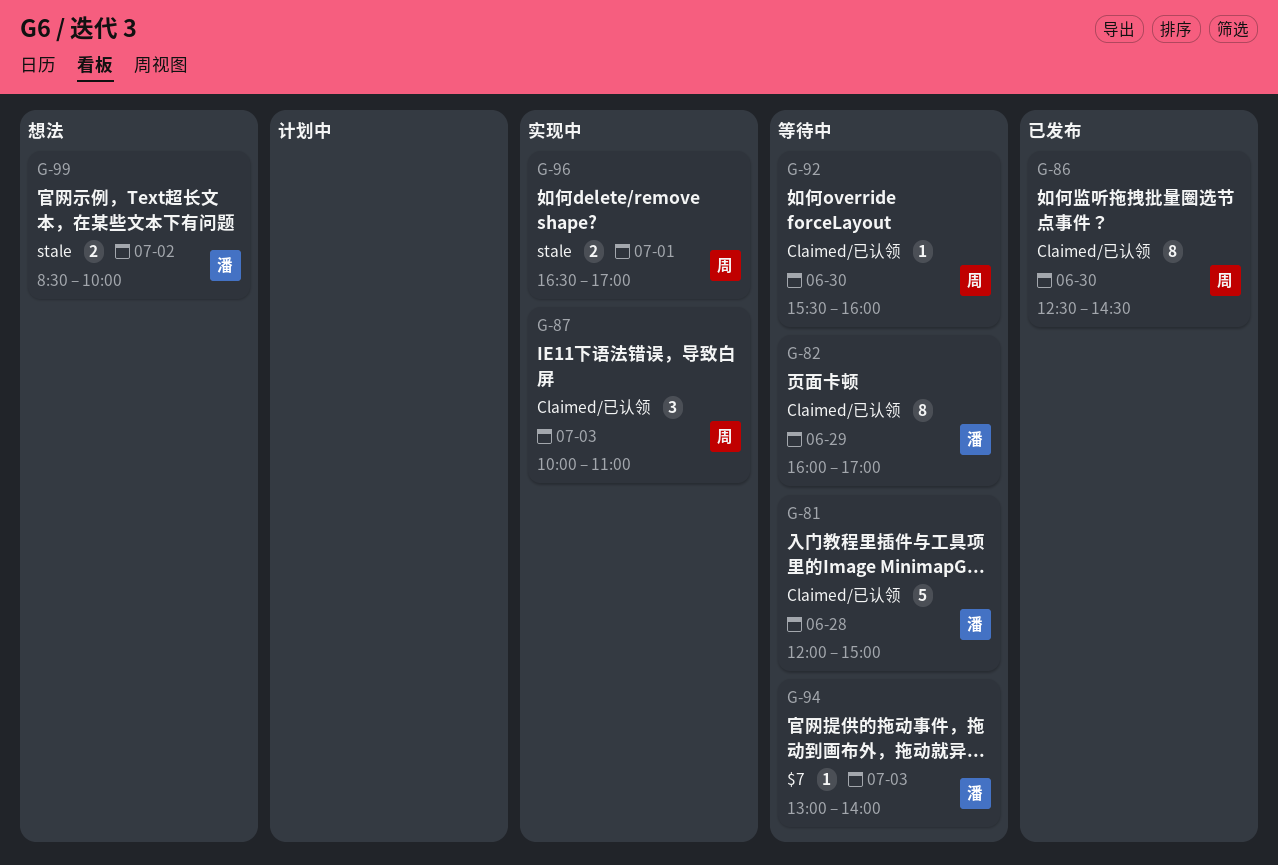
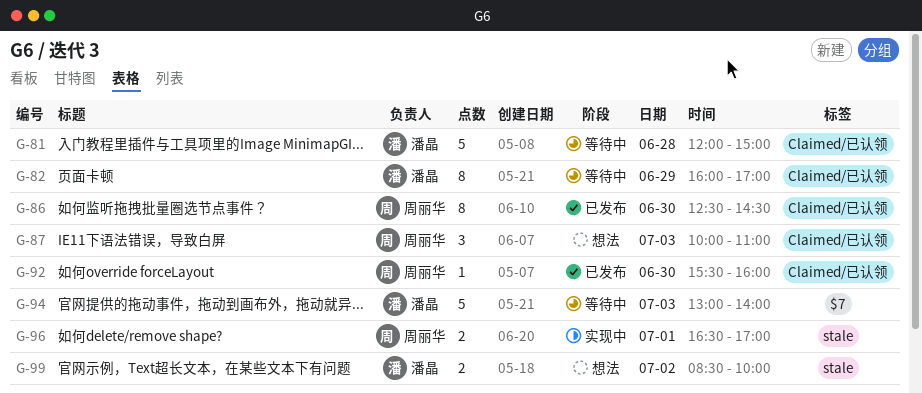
G-87, status: 实现中 -> 想法
G-92, status: 等待中 -> 已发布
G-94, estimate: 1 -> 5

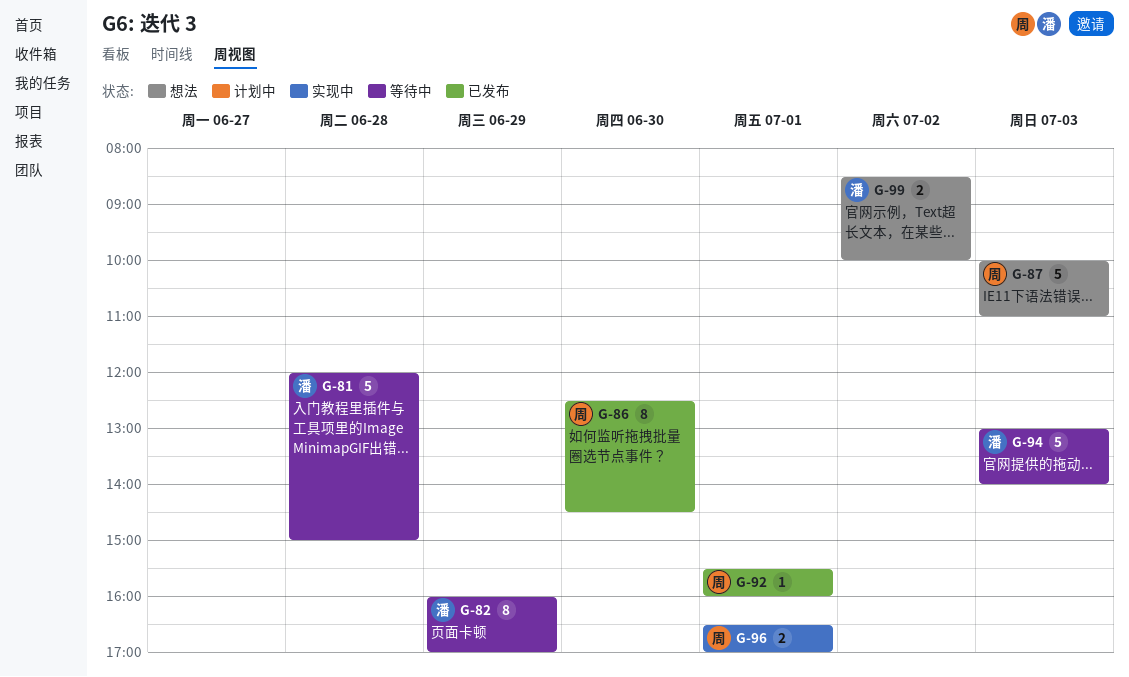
G-87, estimate: 3 -> 5
G-92, day: Jun 30 -> Jul 1

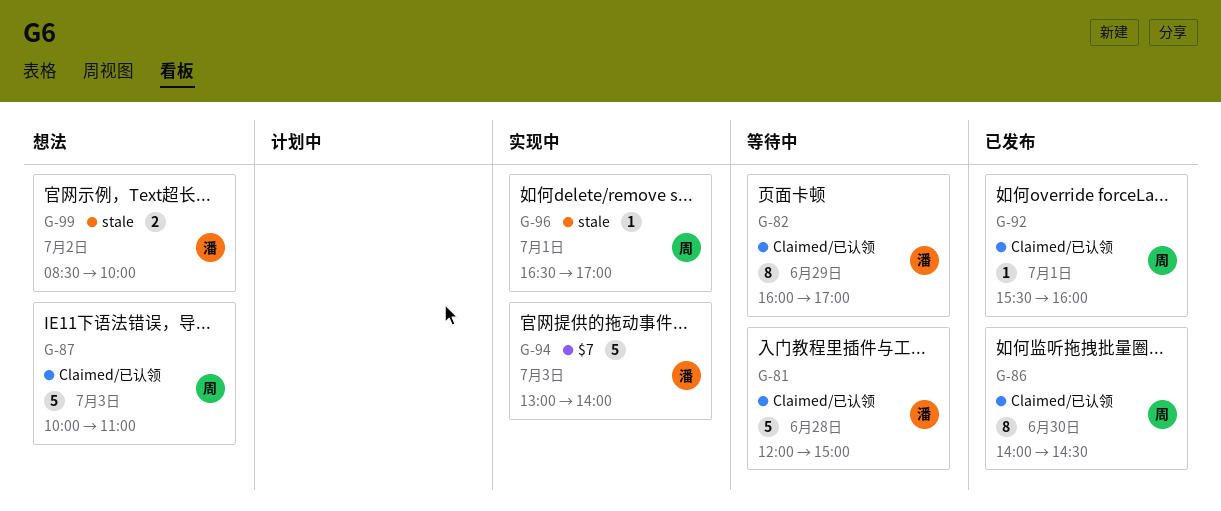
G-86, begins: 12:30 -> 14:00
G-94, status: 等待中 -> 实现中
G-96, estimate: 2 -> 1

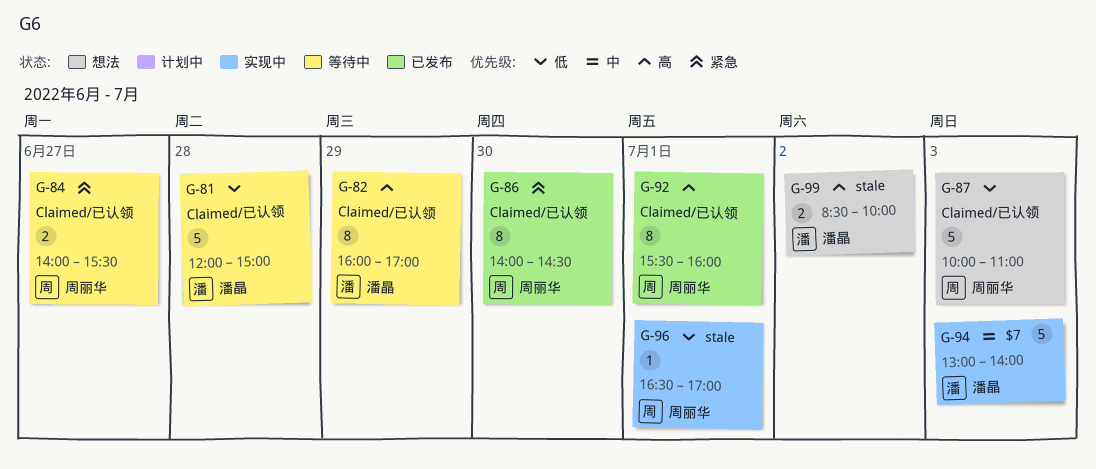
G-84: none -> present
G-92, estimate: 1 -> 8

